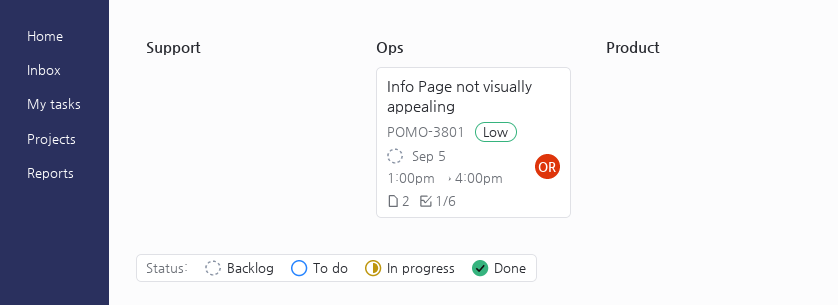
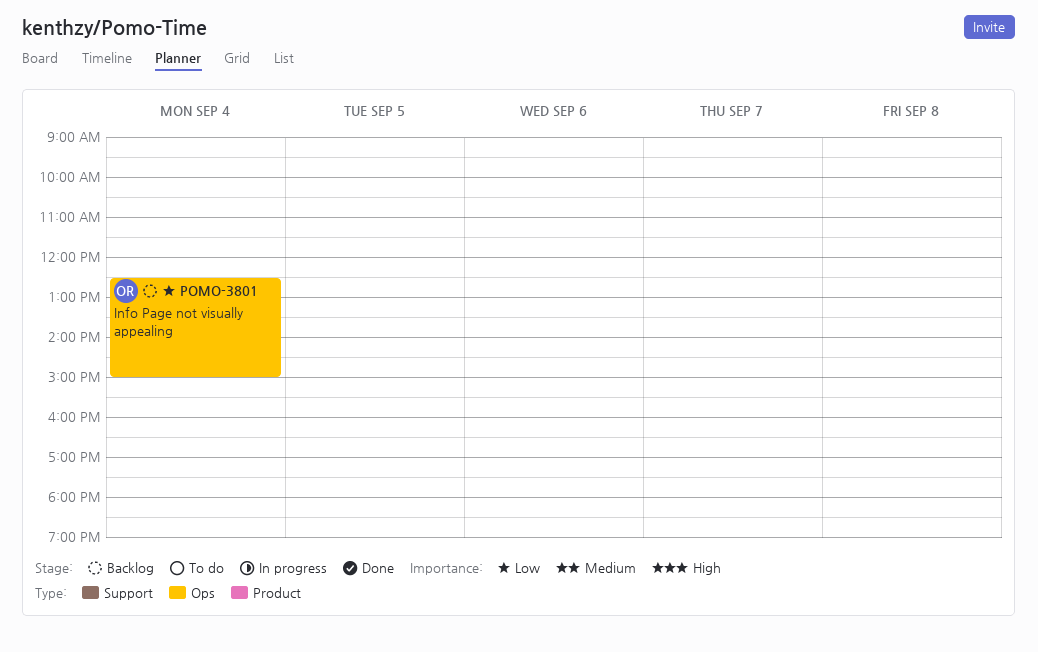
POMO-3801, day: Sep 5 -> Sep 4
POMO-3801, begins: 13:00 -> 12:30
POMO-3801, ends: 16:00 -> 15:00

